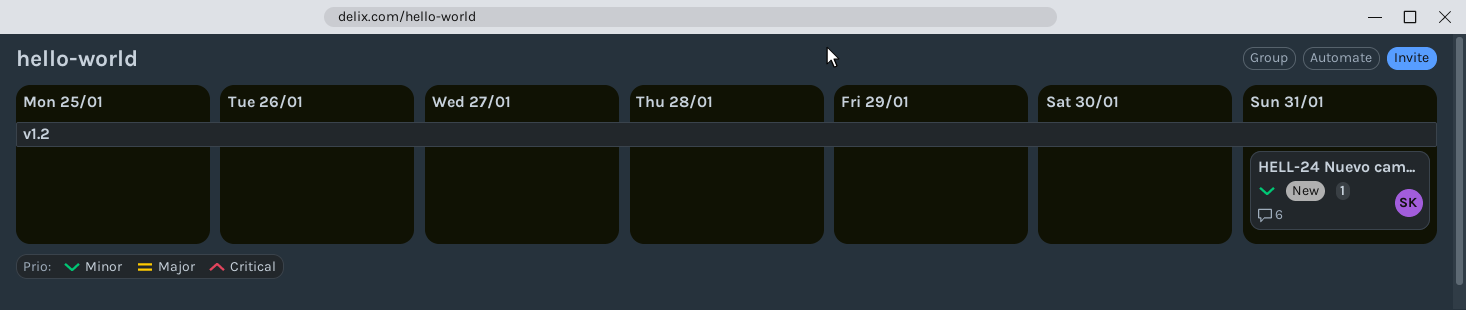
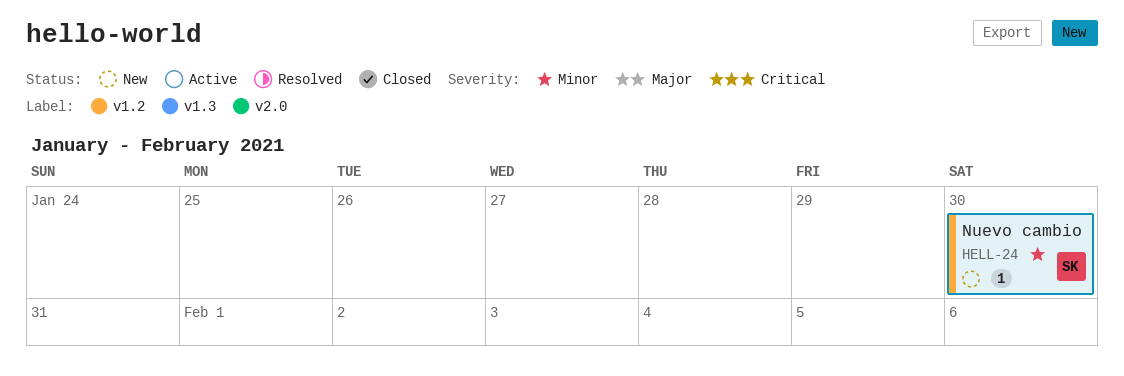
HELL-24, due: Jan 31 -> Jan 30

